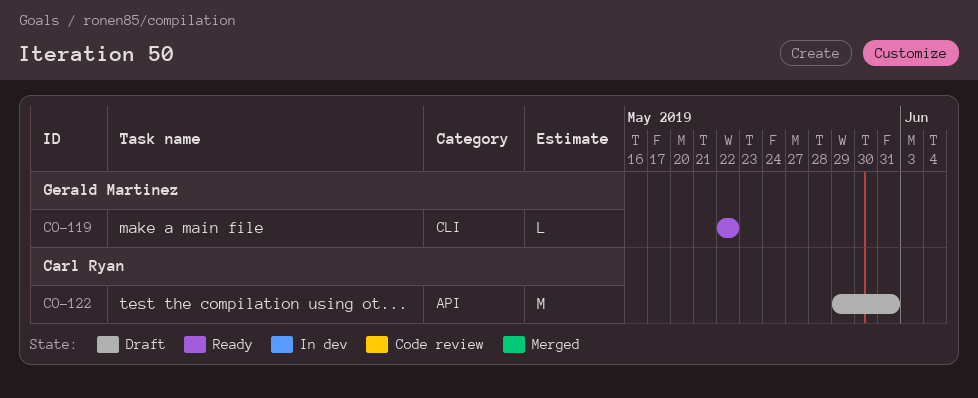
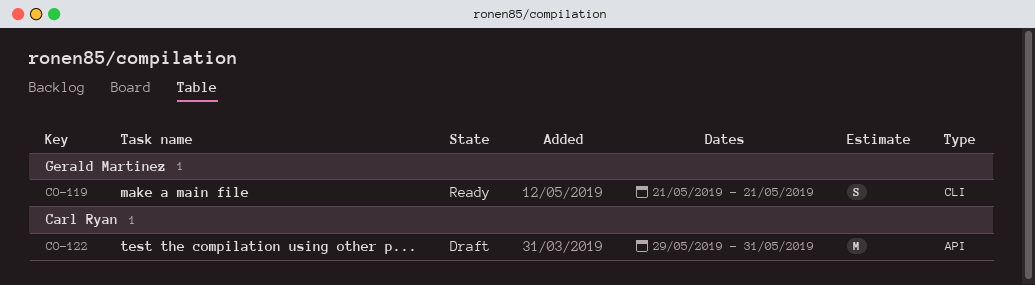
CO-119, estimate: L -> S
CO-119, start: May 22 -> May 21
CO-119, due: May 22 -> May 21

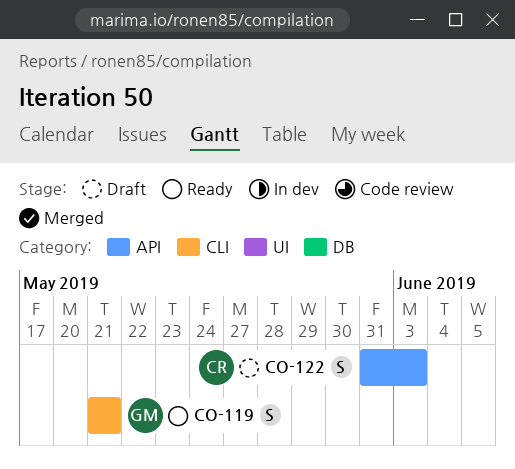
CO-122, estimate: M -> S
CO-122, start: May 29 -> May 31
CO-122, due: May 31 -> Jun 3

